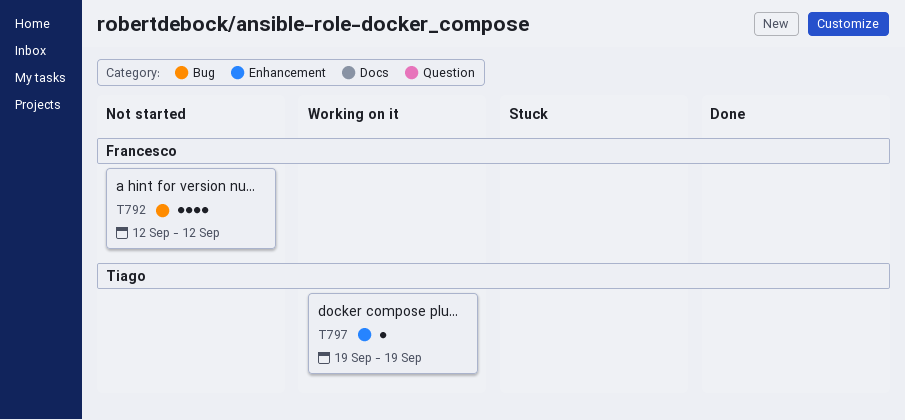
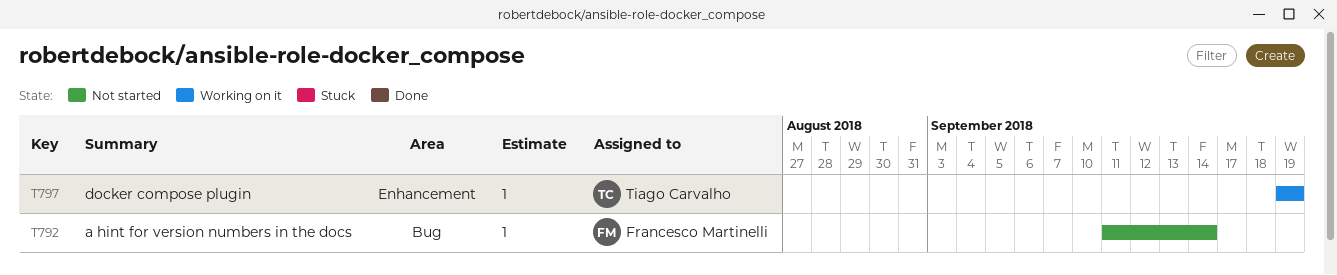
T792, estimate: 4 -> 1
T792, start: Sep 12 -> Sep 11
T792, due: Sep 12 -> Sep 14

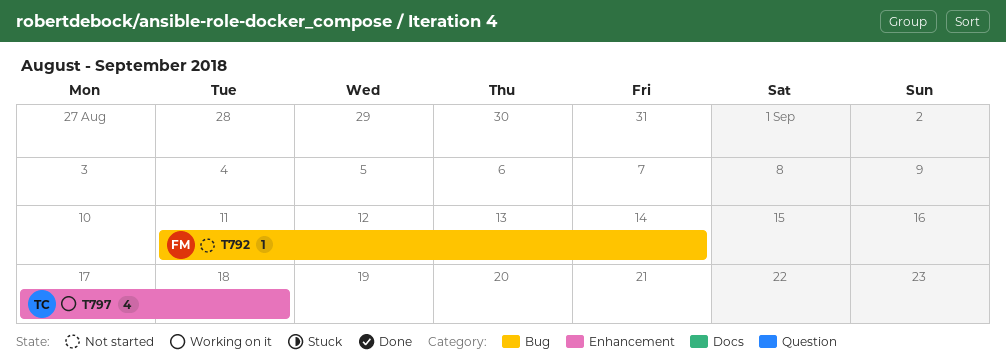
T797, estimate: 1 -> 4
T797, start: Sep 19 -> Sep 17
T797, due: Sep 19 -> Sep 18

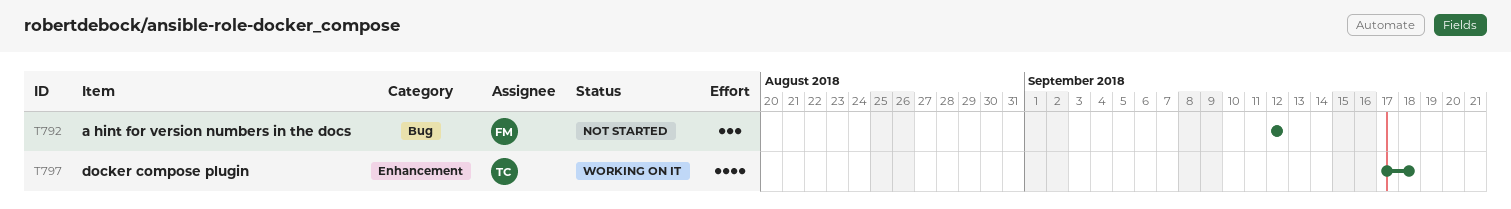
T792, estimate: 1 -> 3
T792, start: Sep 11 -> Sep 12
T792, due: Sep 14 -> Sep 12

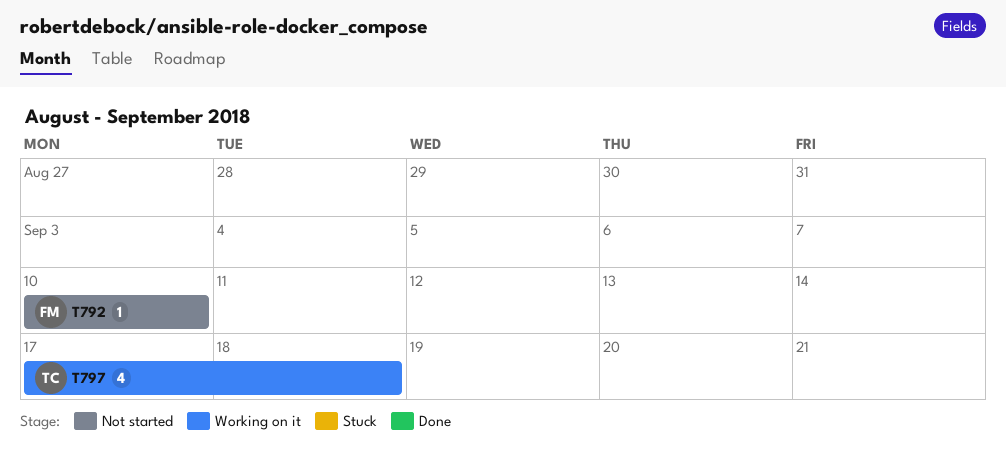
T792, estimate: 3 -> 1
T792, start: Sep 12 -> Sep 10
T792, due: Sep 12 -> Sep 10

